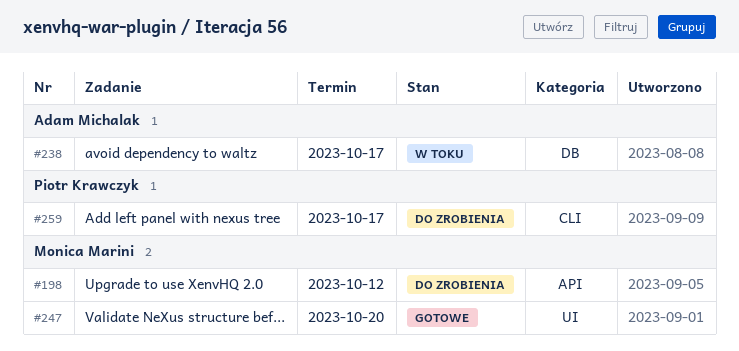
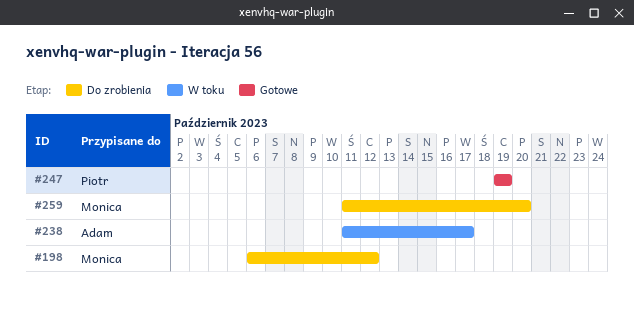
#247, owner: Monica Marini -> Piotr Krawczyk
#247, due: Oct 20 -> Oct 19
#259, owner: Piotr Krawczyk -> Monica Marini
#259, due: Oct 17 -> Oct 20

